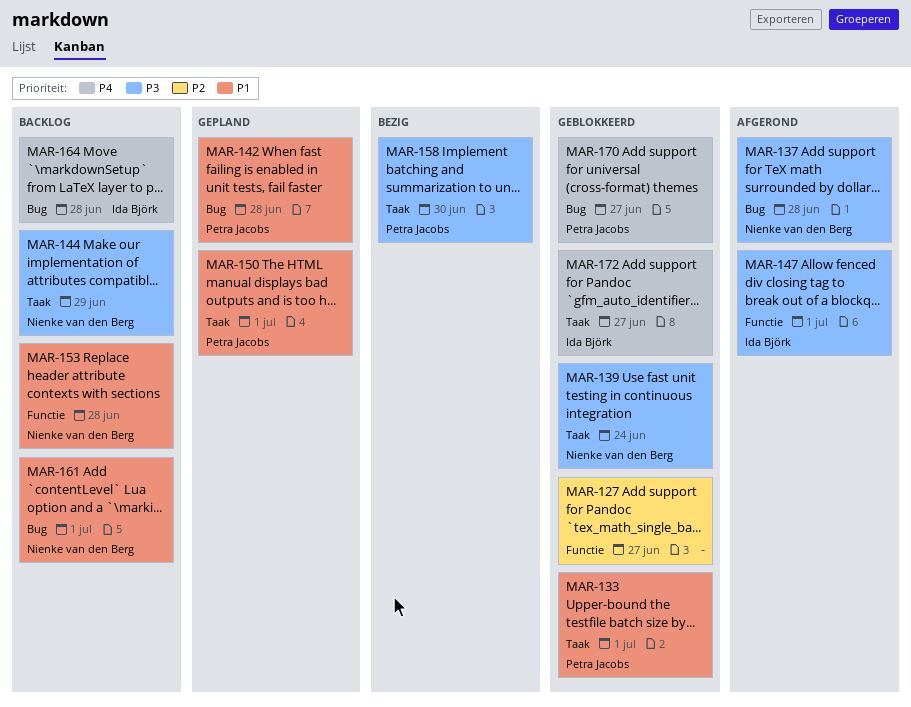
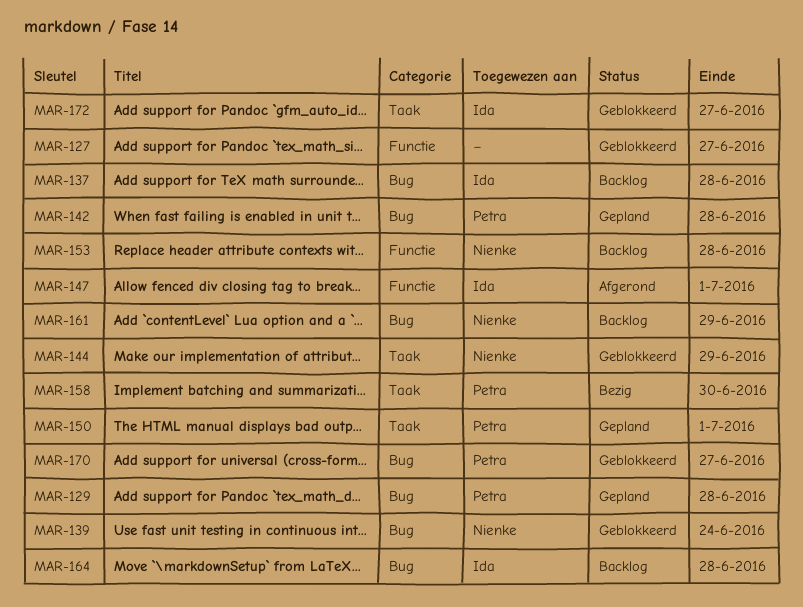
MAR-129: none -> present
MAR-133: present -> none
MAR-137, status: Afgerond -> Backlog
MAR-137, owner: Nienke van den Berg -> Ida Björk
MAR-139, label: Taak -> Bug
MAR-144, status: Backlog -> Geblokkeerd
MAR-161, due: Jul 1 -> Jun 29

